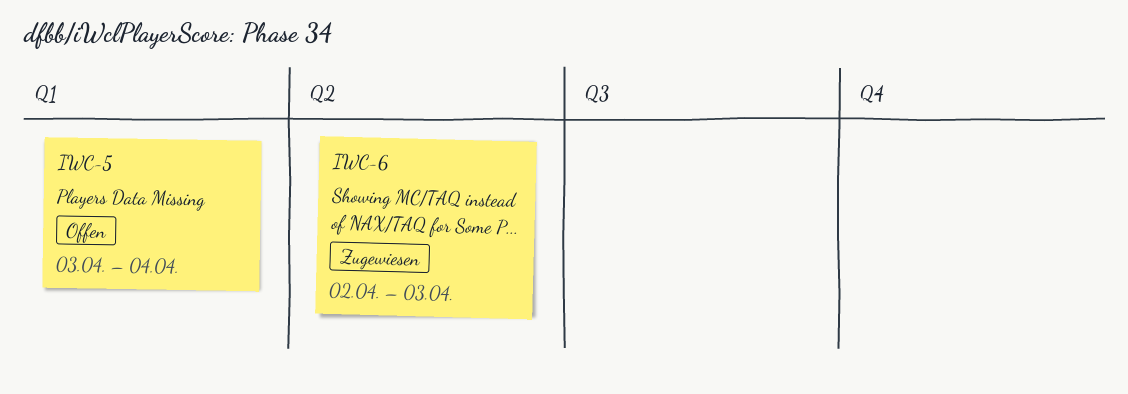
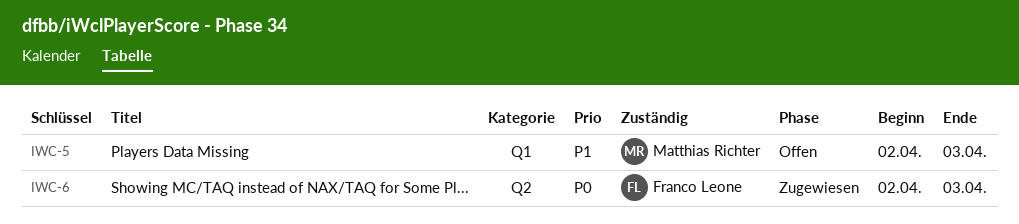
IWC-5, start: Apr 3 -> Apr 2
IWC-5, due: Apr 4 -> Apr 3

